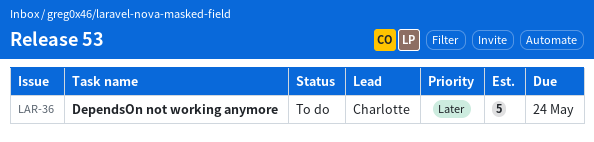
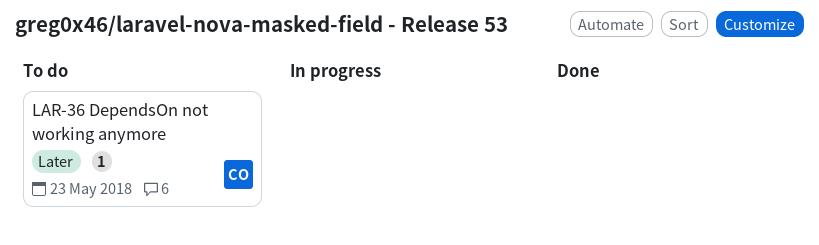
LAR-36, estimate: 5 -> 1
LAR-36, due: May 24 -> May 23

